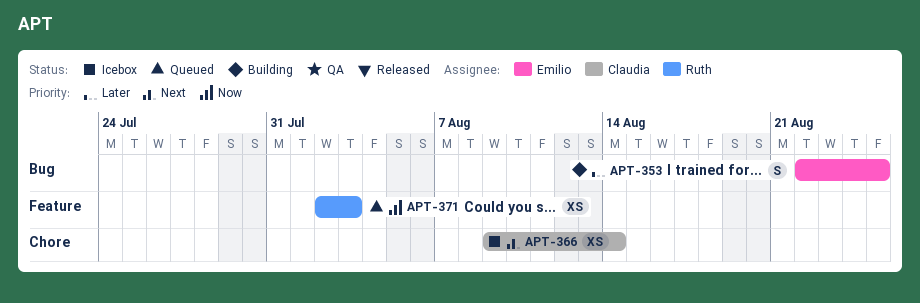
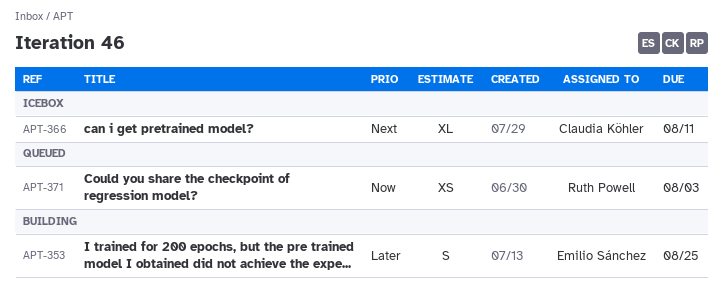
APT-366, estimate: XS -> XL
APT-366, due: Aug 14 -> Aug 11

